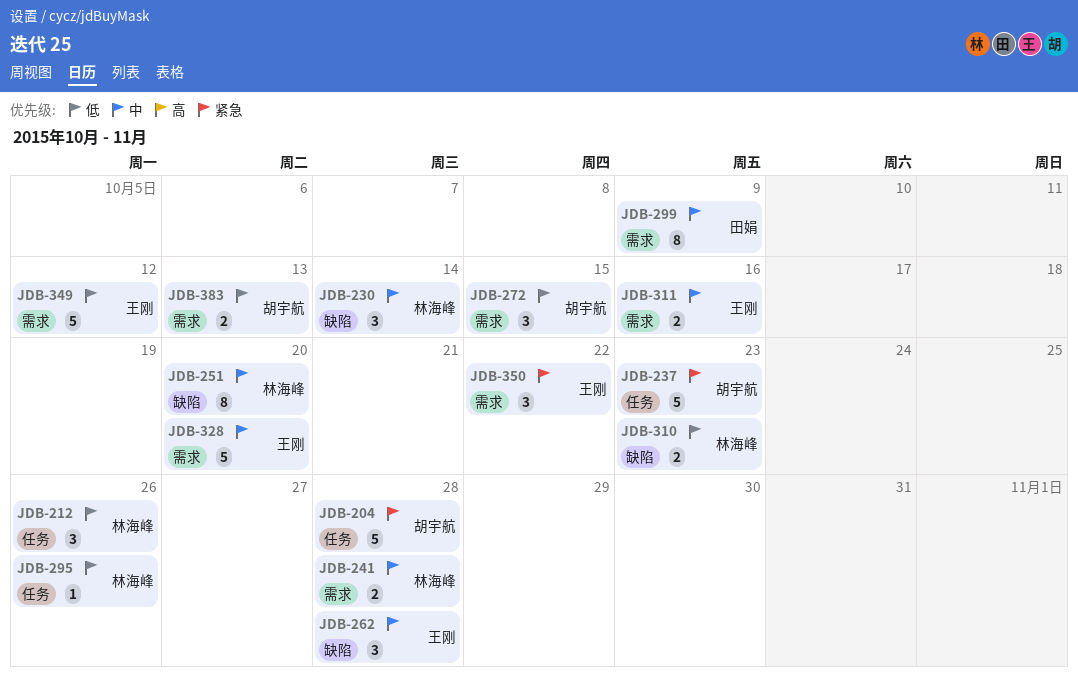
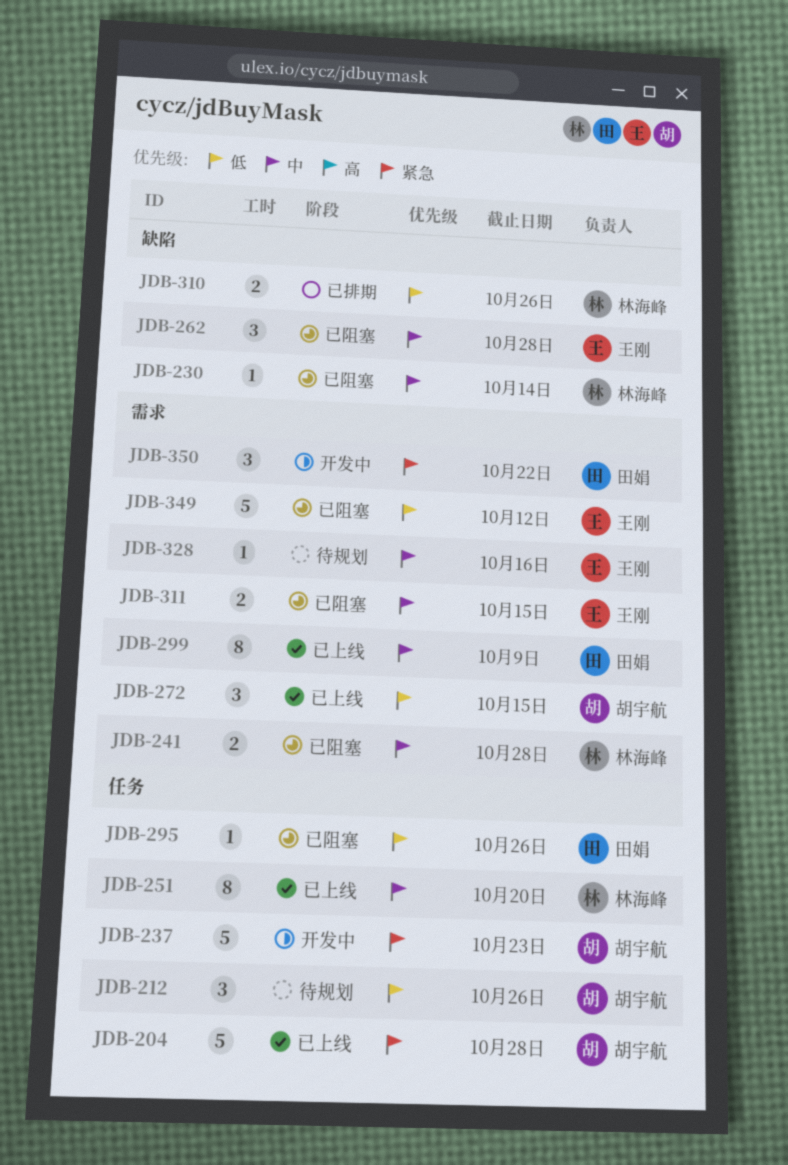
JDB-212, owner: 林海峰 -> 胡宇航
JDB-230, estimate: 3 -> 1
JDB-251, label: 缺陷 -> 任务
JDB-295, owner: 林海峰 -> 田娟
JDB-310, due: Oct 23 -> Oct 26
JDB-311, due: Oct 16 -> Oct 15
JDB-328, estimate: 5 -> 1
JDB-328, due: Oct 20 -> Oct 16
JDB-350, owner: 王刚 -> 田娟
JDB-383: present -> none

